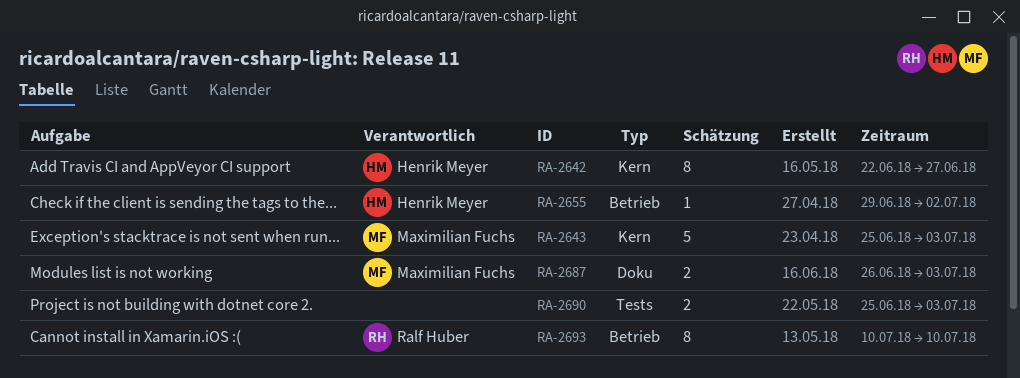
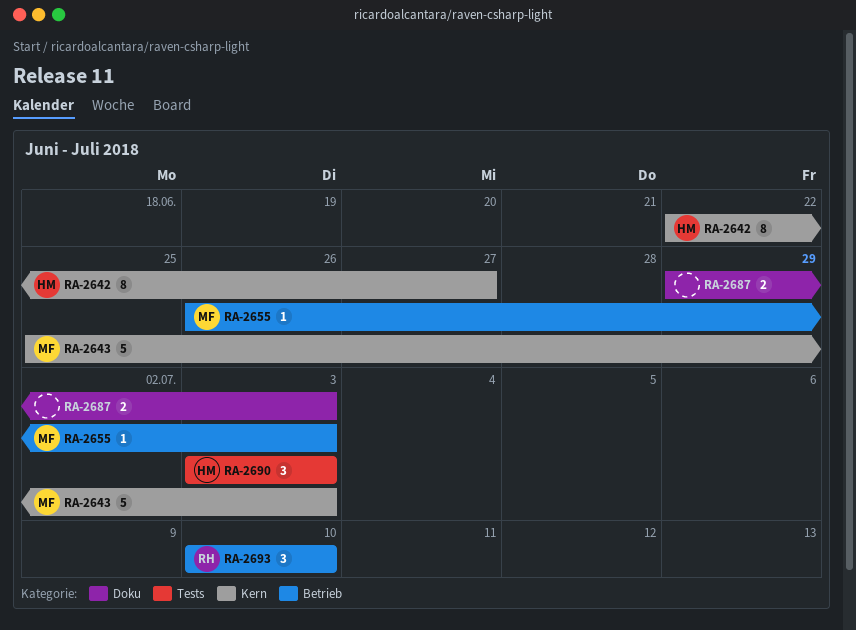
RA-2655, owner: Henrik Meyer -> Maximilian Fuchs
RA-2655, start: Jun 29 -> Jun 26
RA-2655, due: Jul 2 -> Jul 3
RA-2687, owner: Maximilian Fuchs -> none
RA-2687, start: Jun 26 -> Jun 29
RA-2690, owner: none -> Henrik Meyer
RA-2690, estimate: 2 -> 3
RA-2690, start: Jun 25 -> Jul 3
RA-2693, estimate: 8 -> 3

